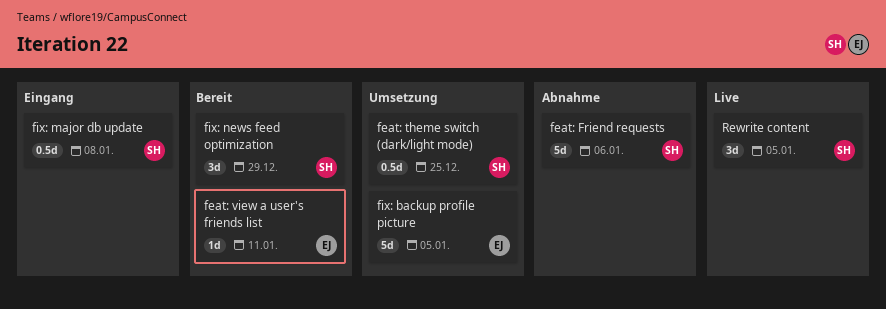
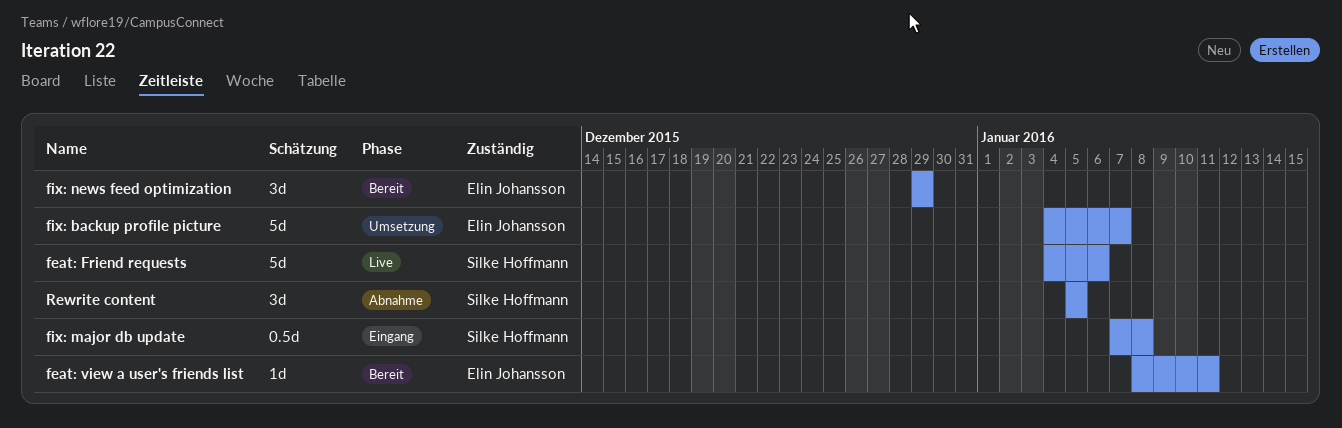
feat: Friend requests, status: Abnahme -> Live
feat: theme switch (dark/light mode): present -> none
fix: backup profile picture, due: Jan 5 -> Jan 7
fix: news feed optimization, owner: Silke Hoffmann -> Elin Johansson
Rewrite content, status: Live -> Abnahme

